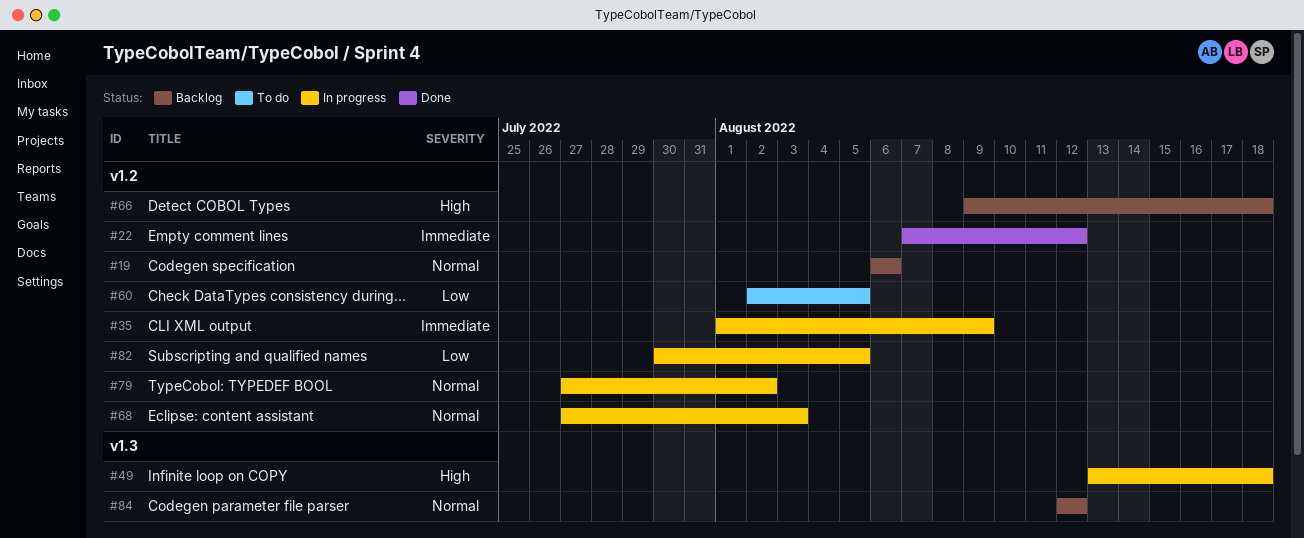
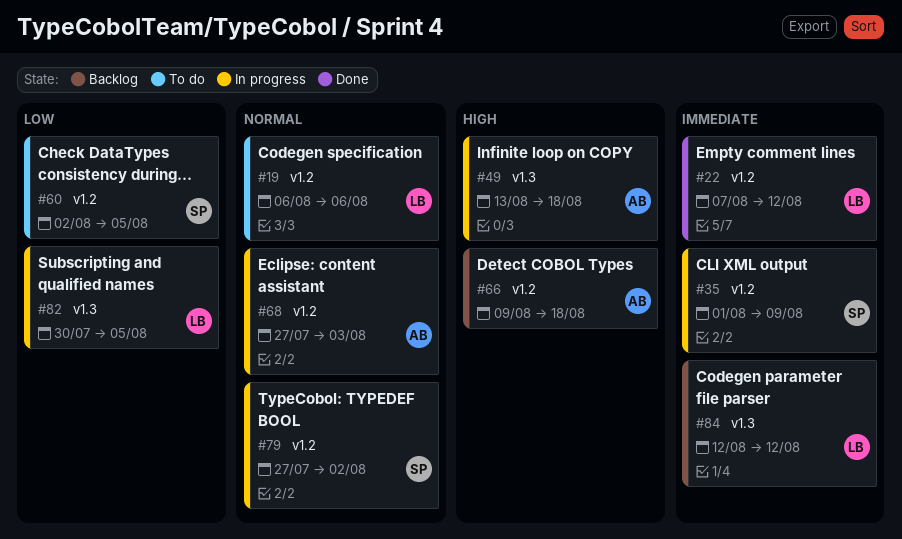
#19, status: Backlog -> To do
#82, label: v1.2 -> v1.3
#84, priority: Normal -> Immediate

